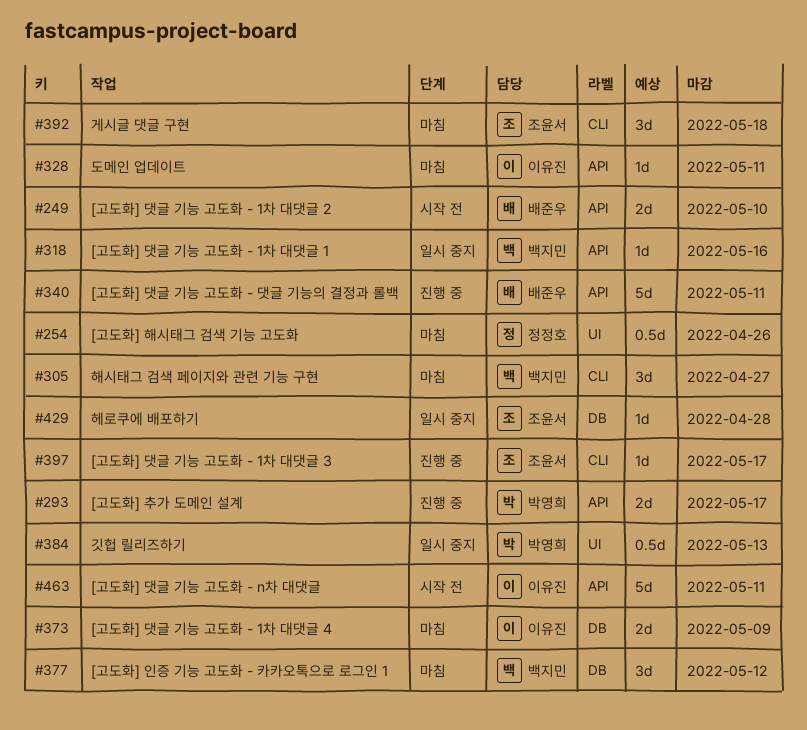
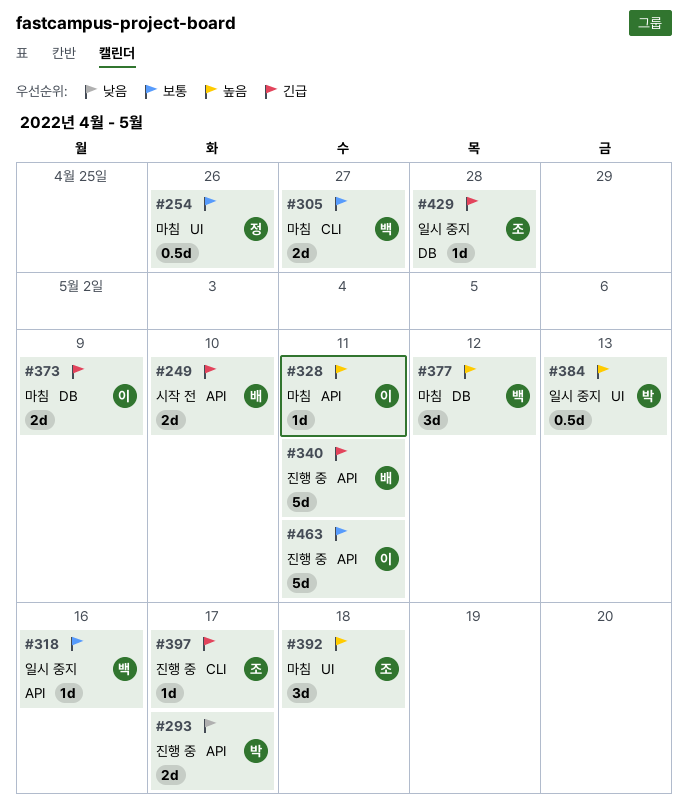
#305, estimate: 3d -> 2d
#392, label: CLI -> UI
#463, status: 시작 전 -> 진행 중

